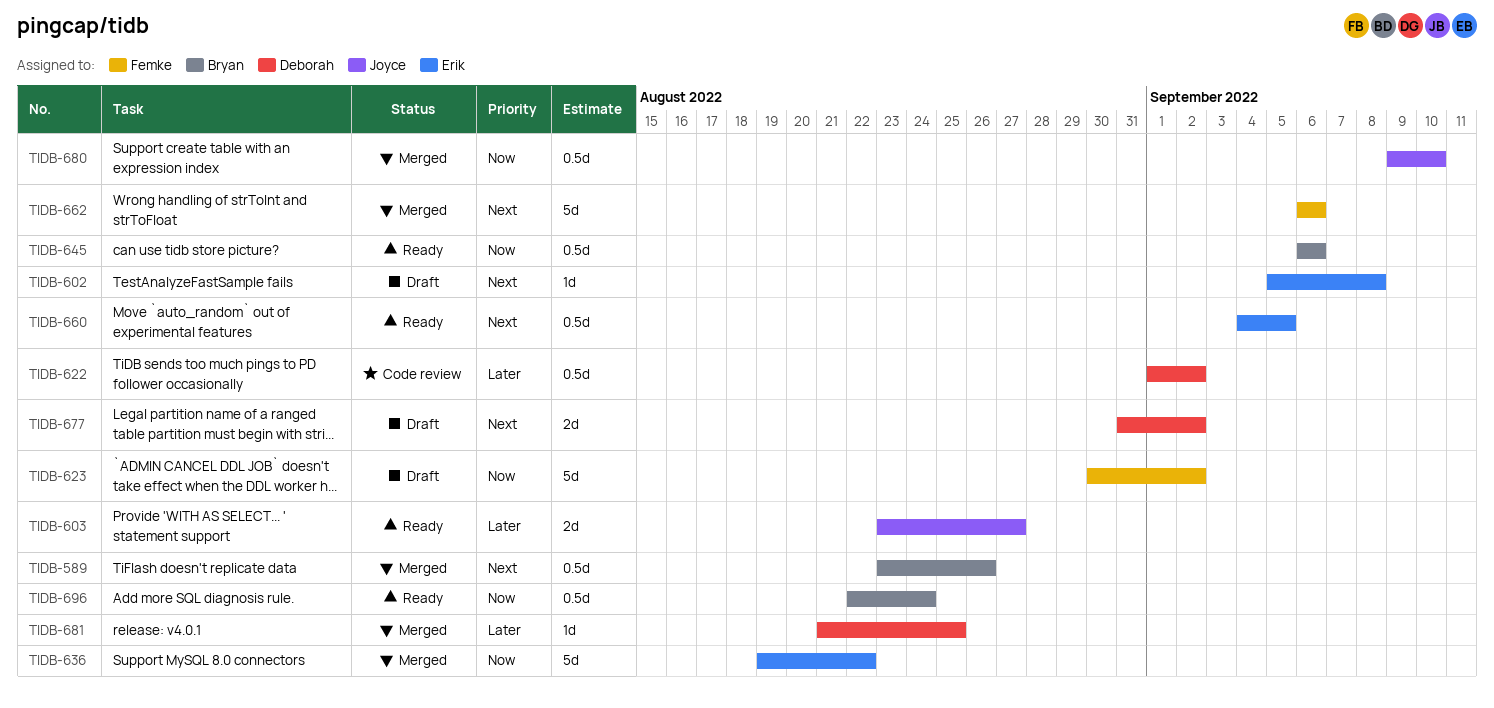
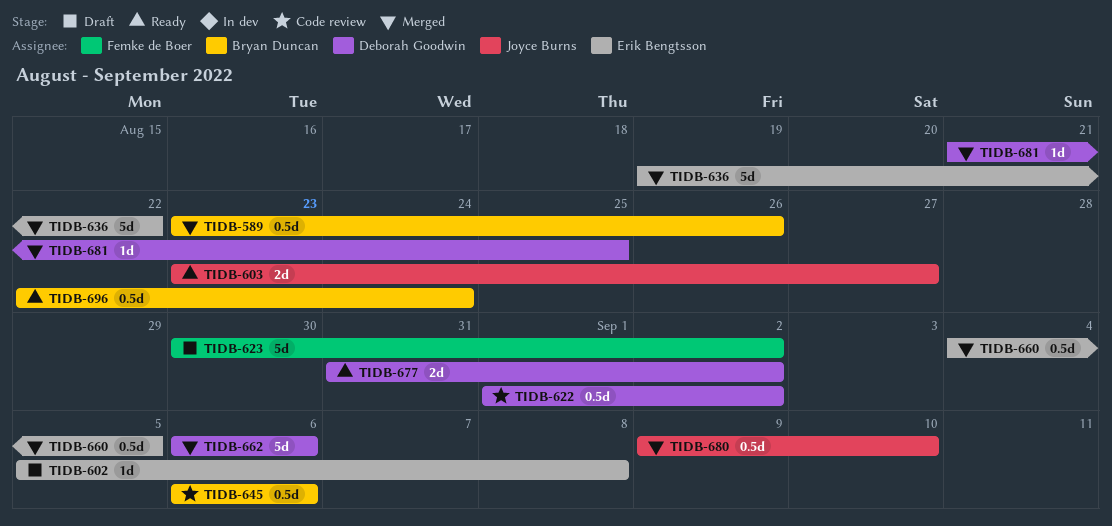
TIDB-645, status: Ready -> Code review
TIDB-660, status: Ready -> Merged
TIDB-662, owner: Femke de Boer -> Deborah Goodwin
TIDB-677, status: Draft -> Ready

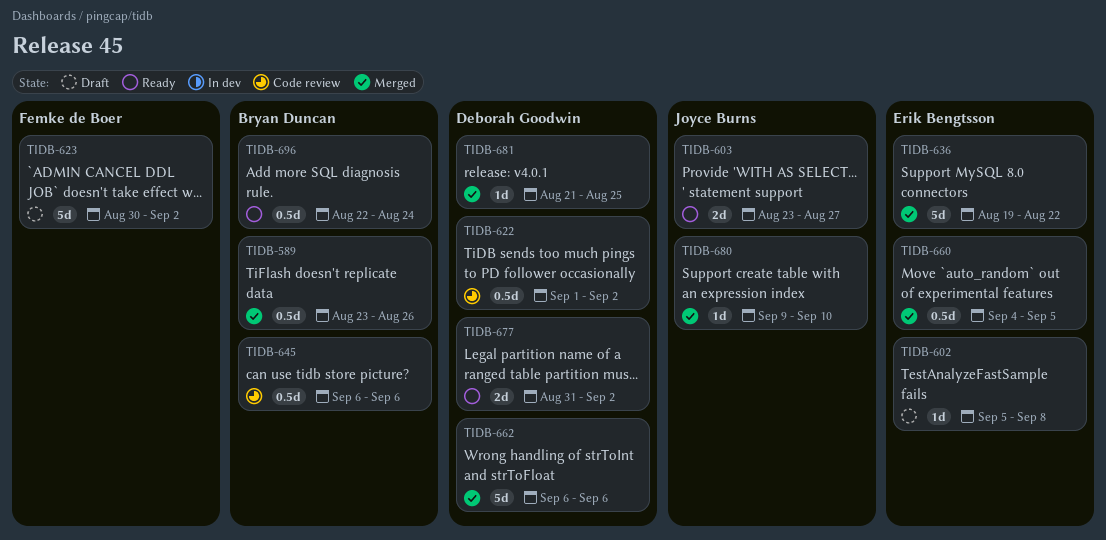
TIDB-680, estimate: 0.5d -> 1d

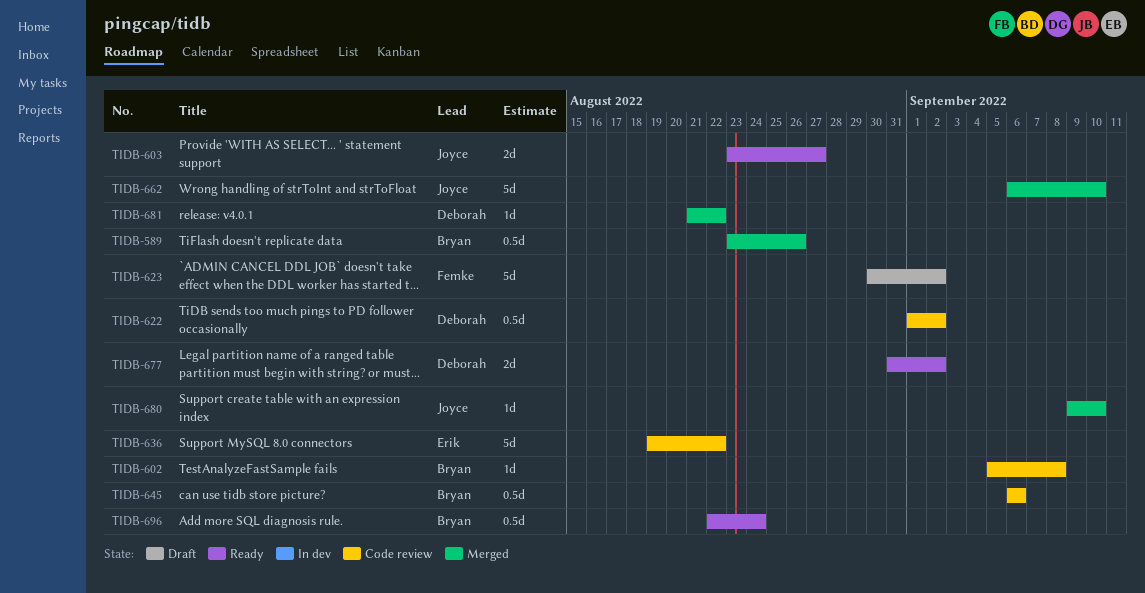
TIDB-602, status: Draft -> Code review
TIDB-602, owner: Erik Bengtsson -> Bryan Duncan
TIDB-636, status: Merged -> Code review
TIDB-660: present -> none
TIDB-662, owner: Deborah Goodwin -> Joyce Burns
TIDB-662, due: Sep 6 -> Sep 10
TIDB-681, due: Aug 25 -> Aug 22

